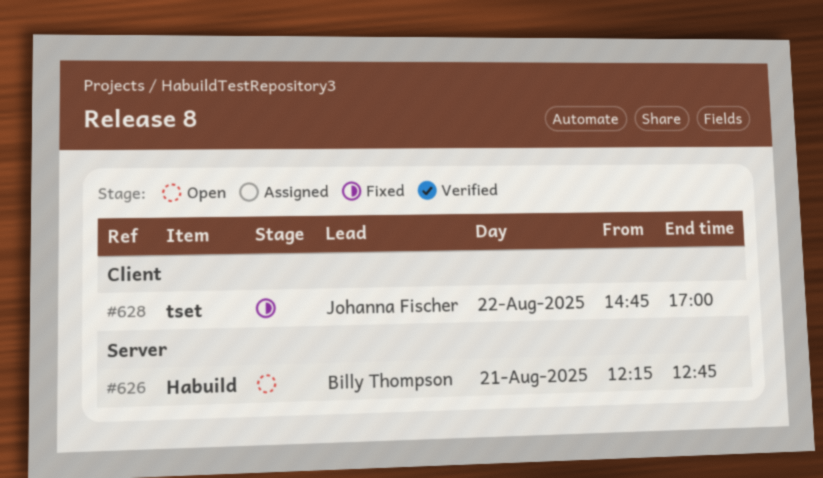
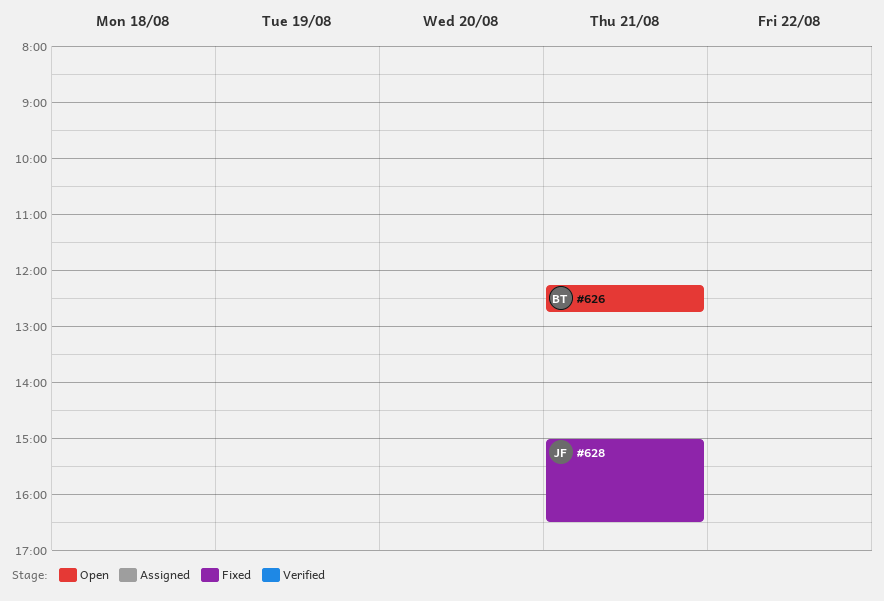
#628, day: Aug 22 -> Aug 21
#628, begins: 14:45 -> 15:00
#628, ends: 17:00 -> 16:30

